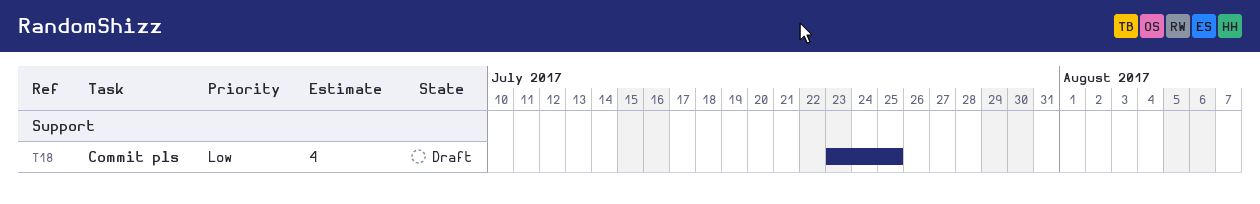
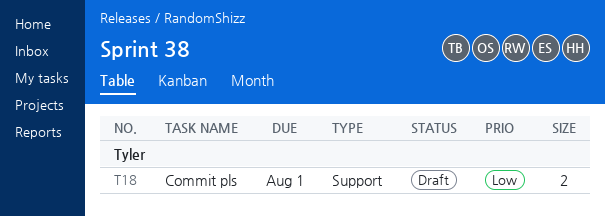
T18, estimate: 4 -> 2
T18, due: Jul 25 -> Aug 1

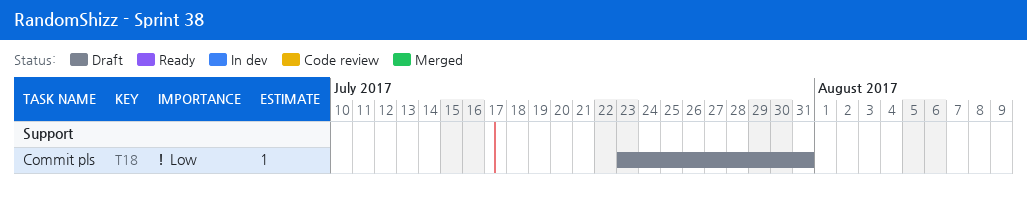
T18, estimate: 2 -> 1
T18, due: Aug 1 -> Jul 31

